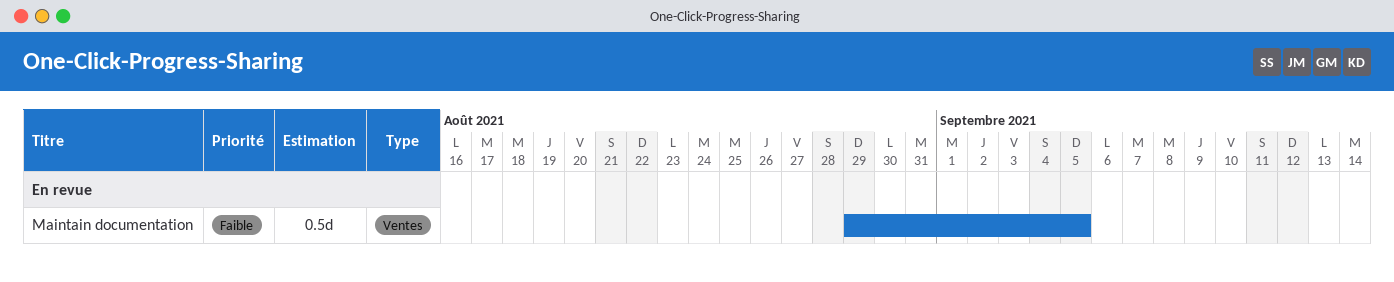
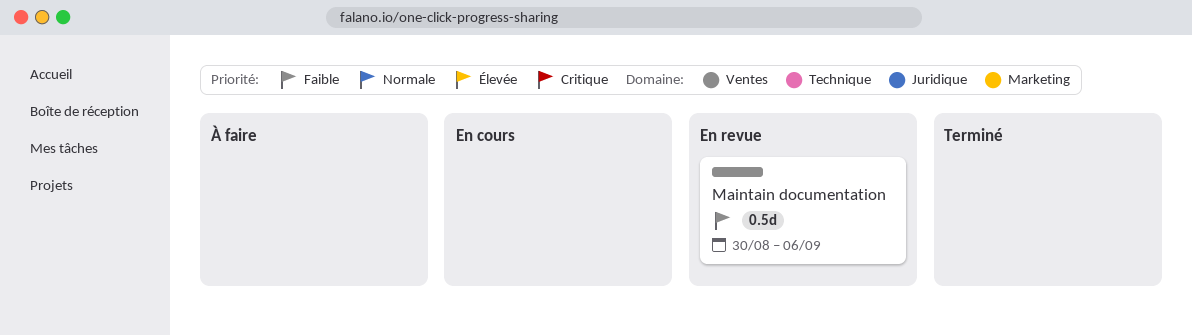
Maintain documentation, start: Aug 29 -> Aug 30
Maintain documentation, due: Sep 5 -> Sep 6

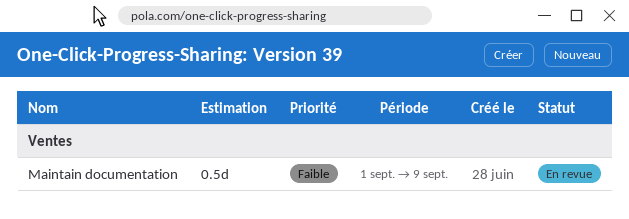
Maintain documentation, start: Aug 30 -> Sep 1
Maintain documentation, due: Sep 6 -> Sep 9

